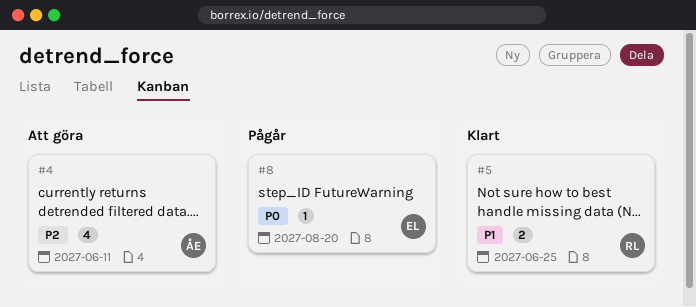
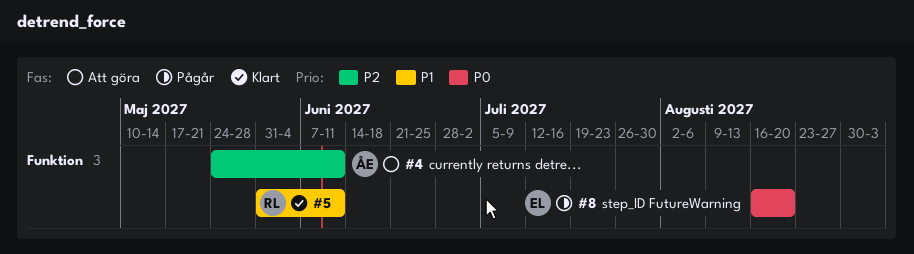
#5, due: Jun 25 -> Jun 11

